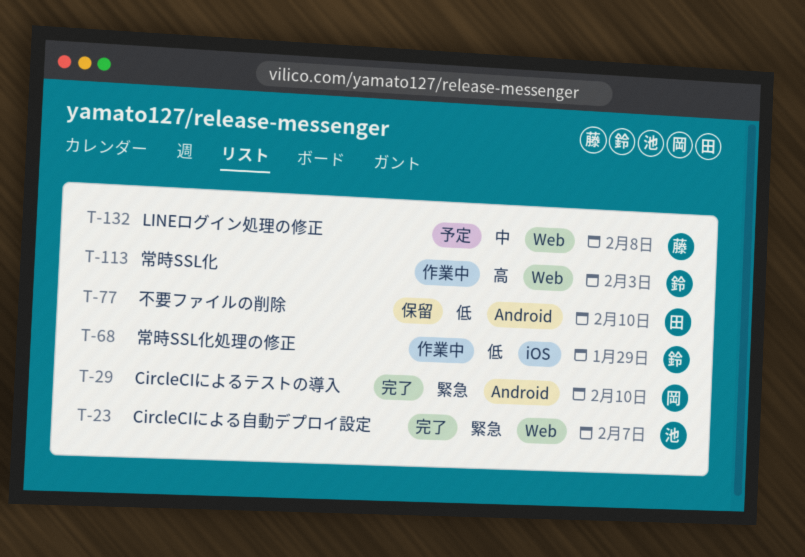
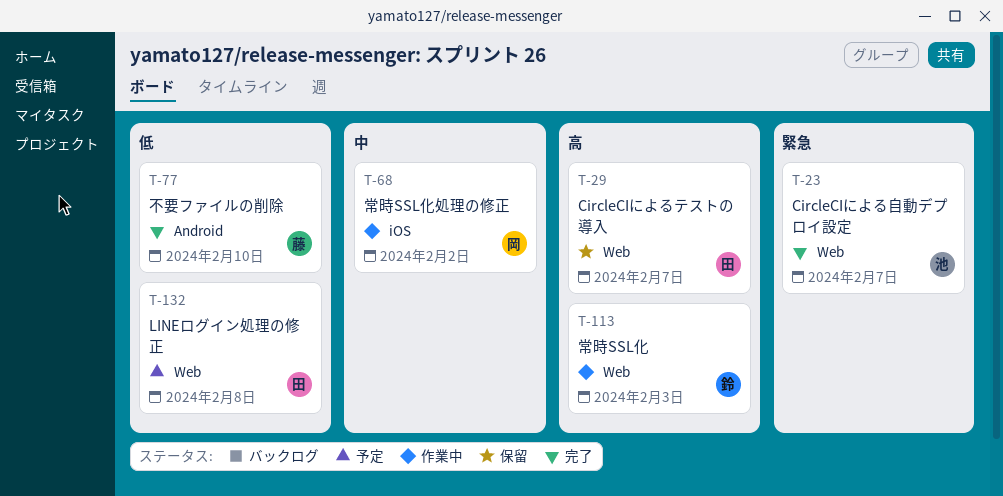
T-29, status: 完了 -> 保留
T-29, owner: 岡 -> 田
T-29, priority: 緊急 -> 高
T-29, label: Android -> Web
T-29, due: Feb 10 -> Feb 7
T-68, owner: 鈴 -> 岡
T-68, priority: 低 -> 中
T-68, due: Jan 29 -> Feb 2
T-77, status: 保留 -> 完了
T-77, owner: 田 -> 藤
T-132, owner: 藤 -> 田
T-132, priority: 中 -> 低

